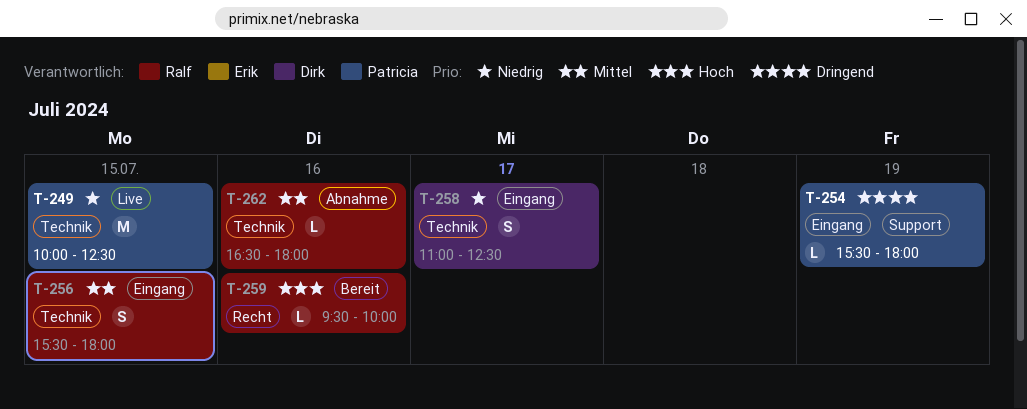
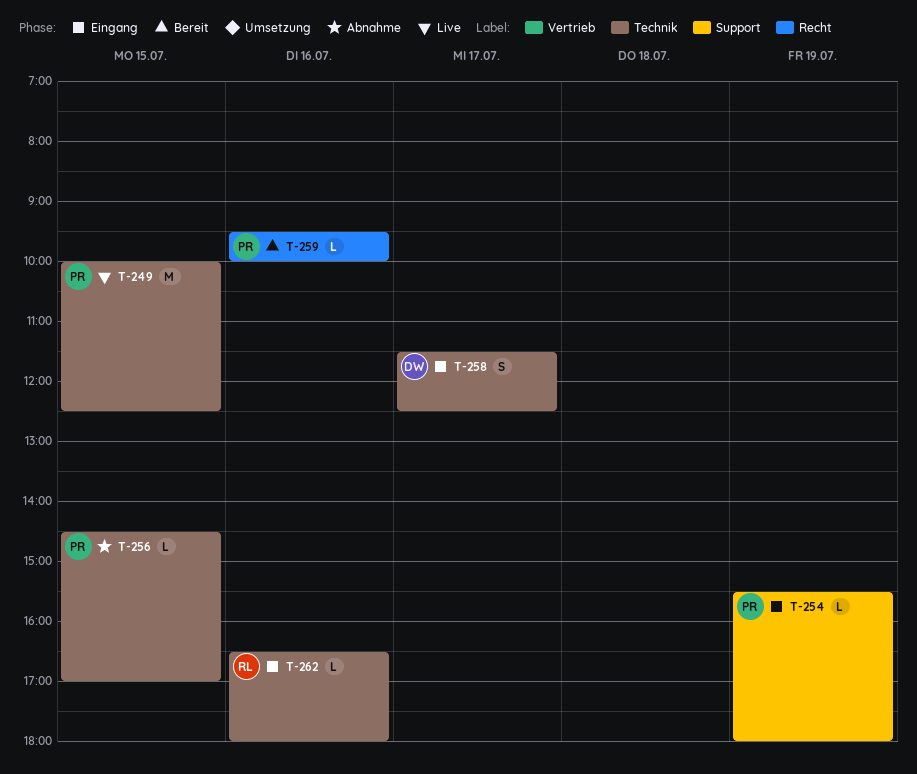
T-256, status: Eingang -> Abnahme
T-256, owner: Ralf -> Patricia
T-256, estimate: S -> L
T-256, begins: 15:30 -> 14:30
T-256, ends: 18:00 -> 17:00
T-258, begins: 11:00 -> 11:30
T-259, owner: Ralf -> Patricia
T-262, status: Abnahme -> Eingang

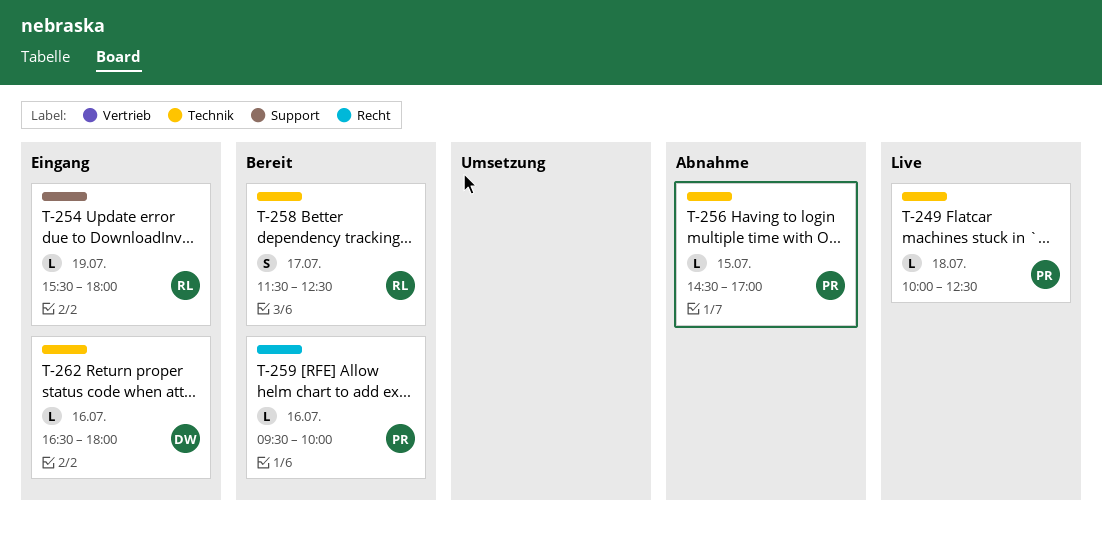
T-249, estimate: M -> L
T-249, day: Jul 15 -> Jul 18
T-254, owner: PR -> RL
T-258, status: Eingang -> Bereit
T-258, owner: DW -> RL
T-262, owner: RL -> DW

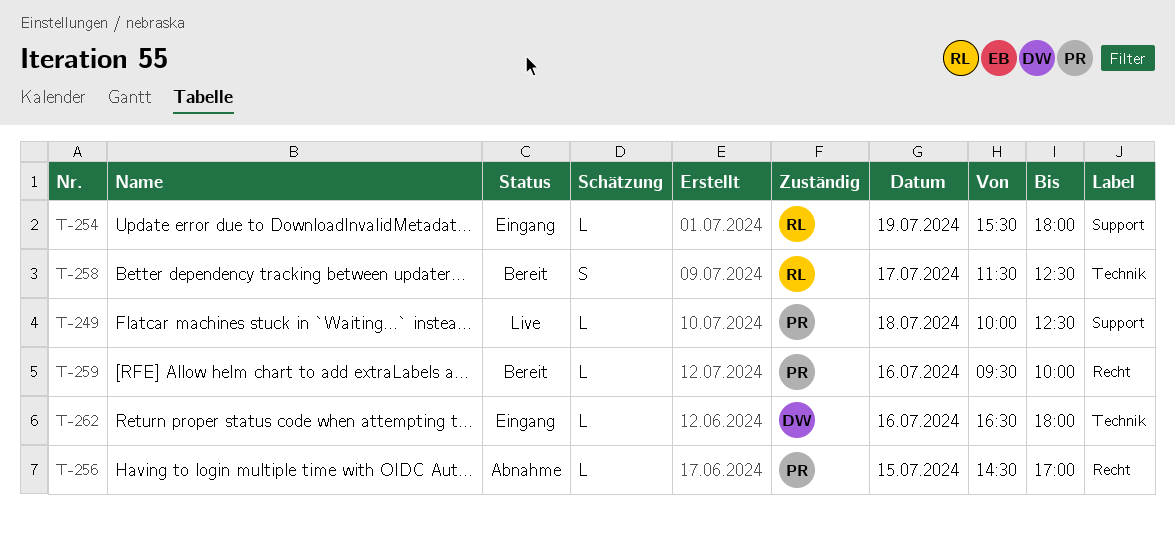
T-249, label: Technik -> Support
T-256, label: Technik -> Recht

